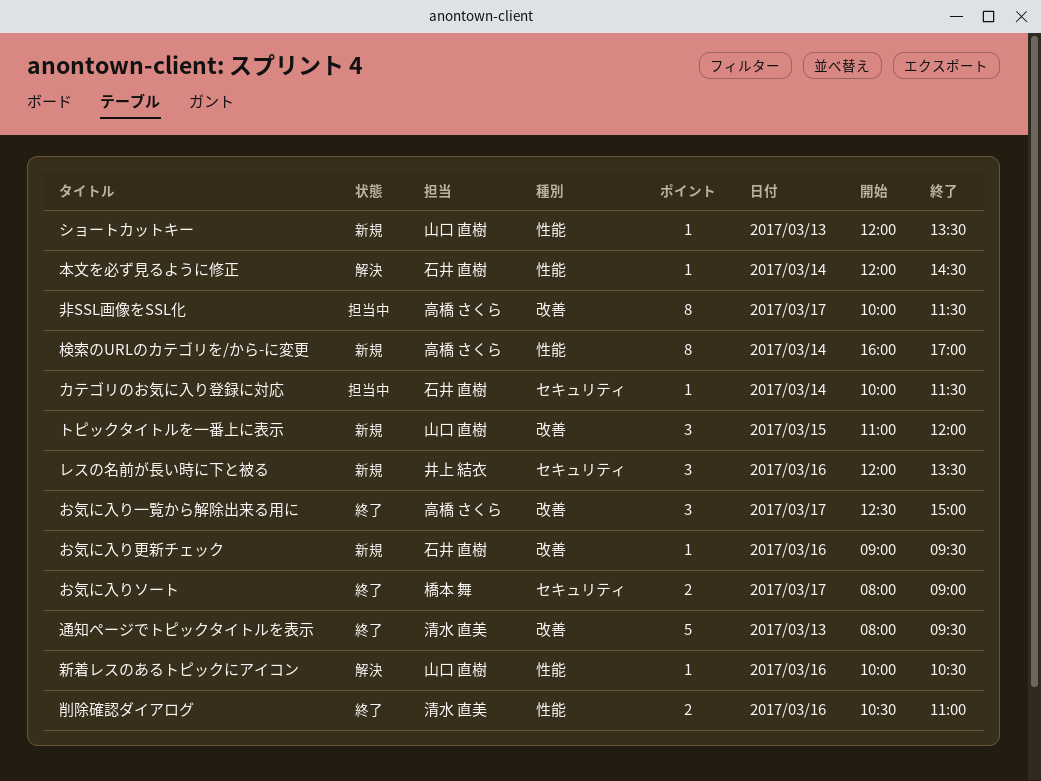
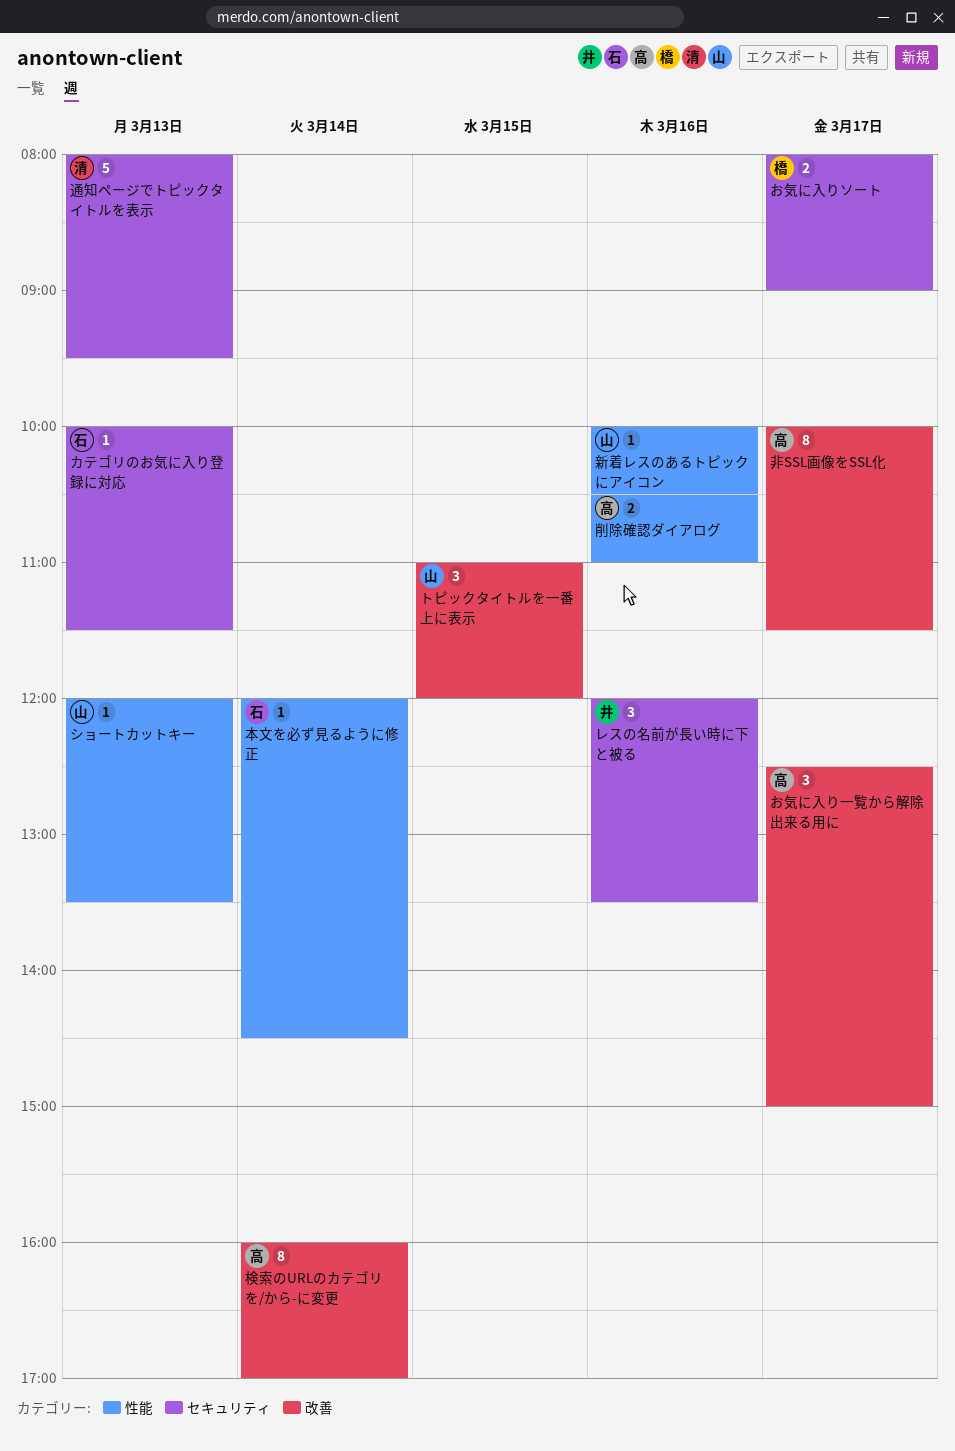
お気に入り更新チェック: present -> none
カテゴリのお気に入り登録に対応, day: Mar 14 -> Mar 13
削除確認ダイアログ, owner: 清水 直美 -> 高橋 さくら
検索のURLのカテゴリを/から-に変更, label: 性能 -> 改善
通知ページでトピックタイトルを表示, label: 改善 -> セキュリティ

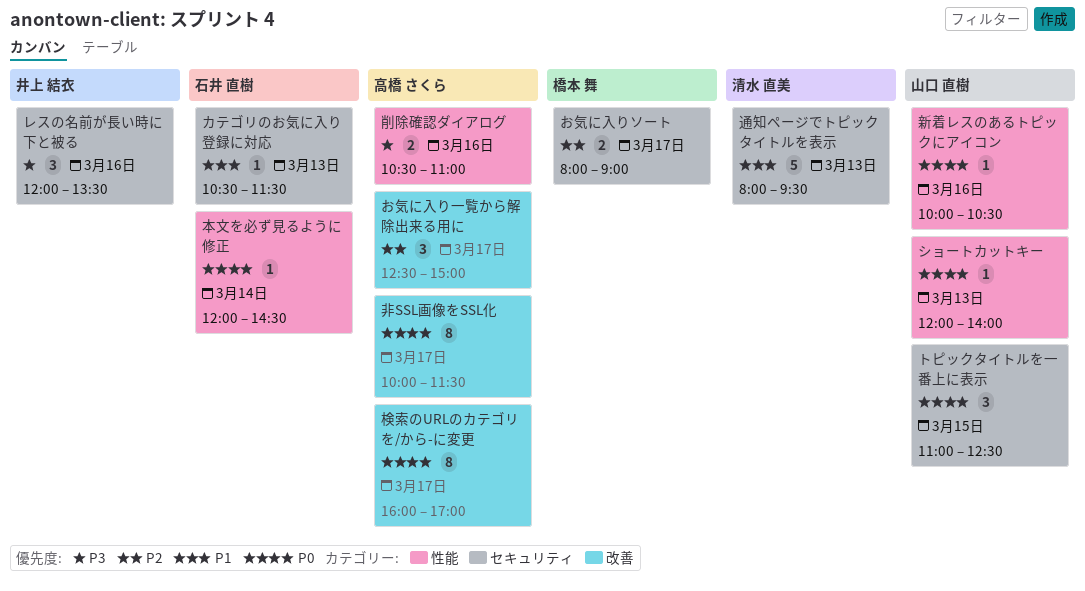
カテゴリのお気に入り登録に対応, begins: 10:00 -> 10:30
ショートカットキー, ends: 13:30 -> 14:00
トピックタイトルを一番上に表示, label: 改善 -> セキュリティ
トピックタイトルを一番上に表示, ends: 12:00 -> 12:30
検索のURLのカテゴリを/から-に変更, day: Mar 14 -> Mar 17

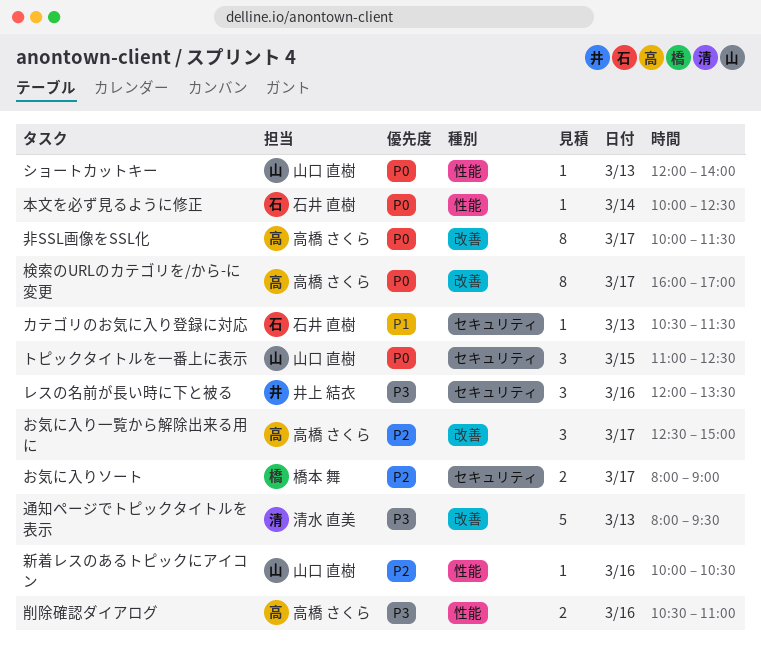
新着レスのあるトピックにアイコン, priority: P0 -> P2
本文を必ず見るように修正, begins: 12:00 -> 10:00
本文を必ず見るように修正, ends: 14:30 -> 12:30
通知ページでトピックタイトルを表示, priority: P1 -> P3
通知ページでトピックタイトルを表示, label: セキュリティ -> 改善

